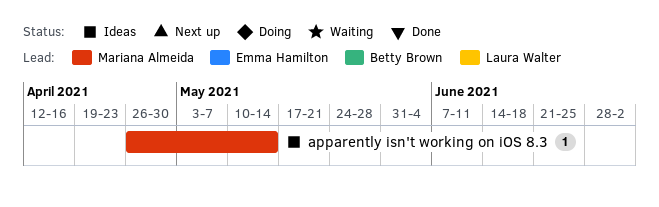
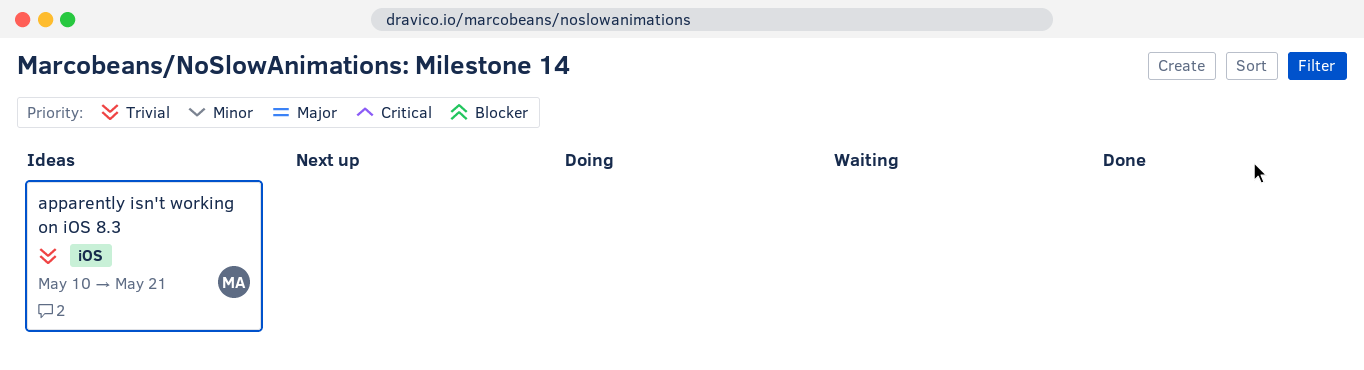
apparently isn't working on iOS 8.3, start: Apr 26 -> May 10
apparently isn't working on iOS 8.3, due: May 14 -> May 21

